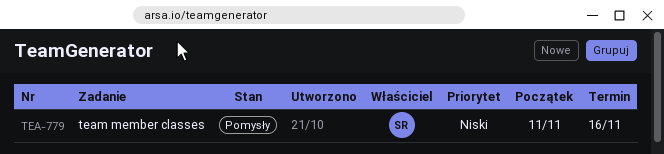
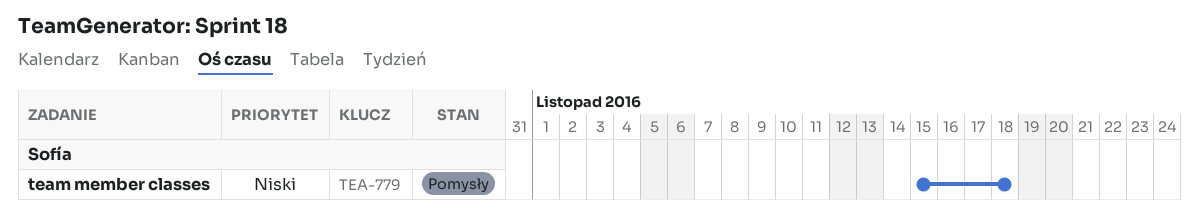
TEA-779, start: Nov 11 -> Nov 15
TEA-779, due: Nov 16 -> Nov 18

